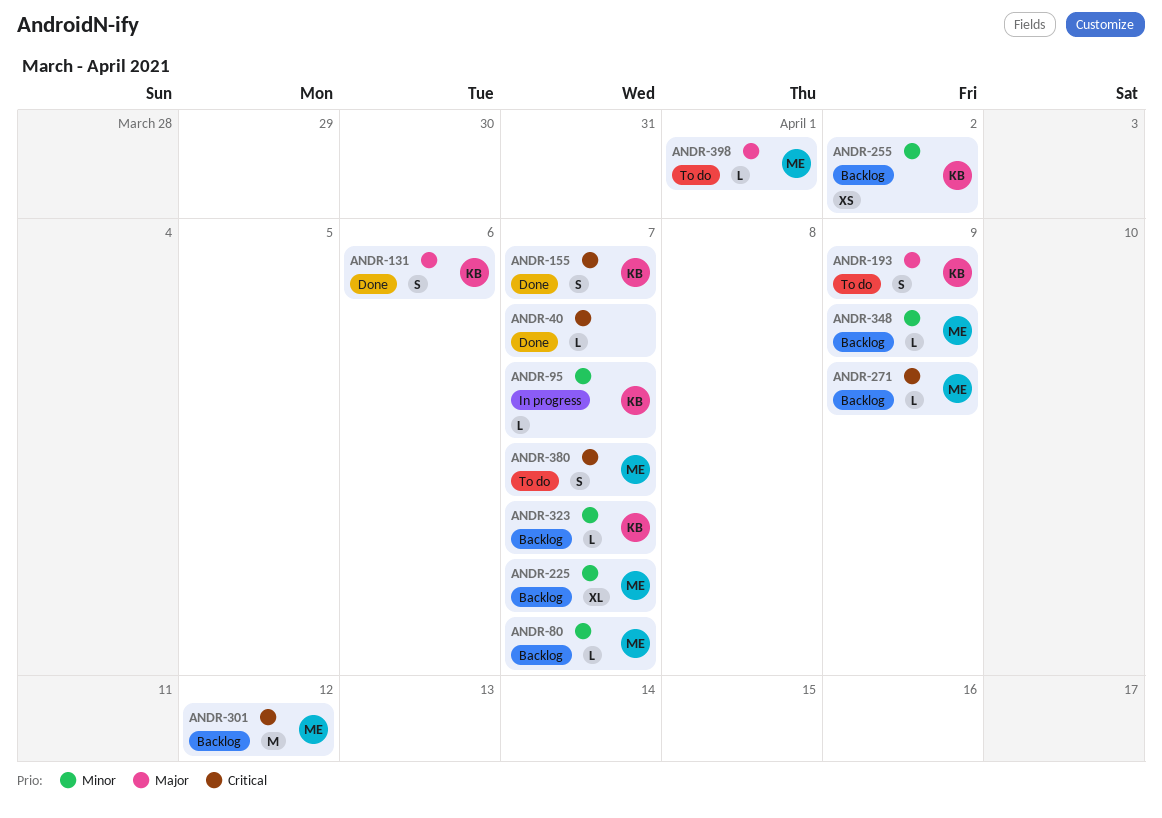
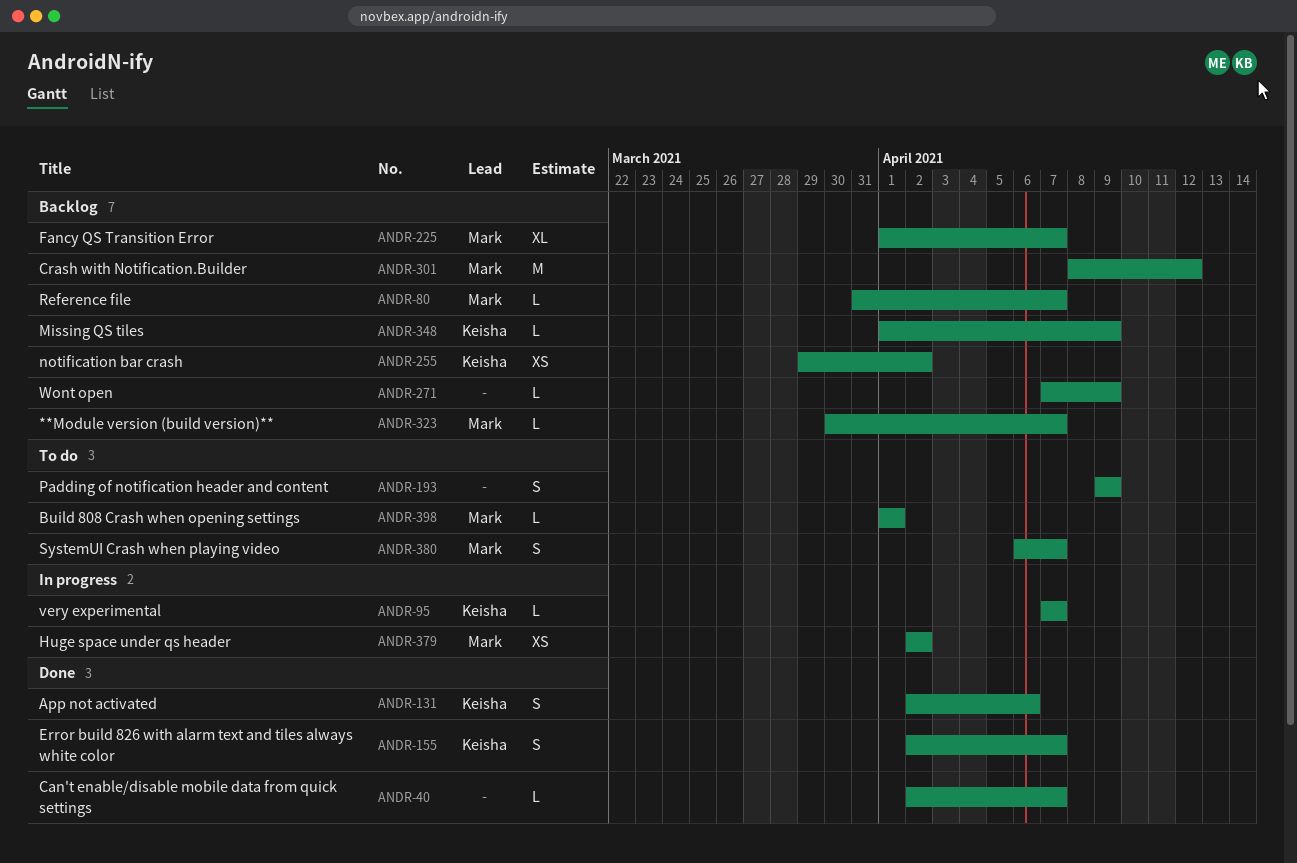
ANDR-193, owner: Keisha -> none
ANDR-271, owner: Mark -> none
ANDR-323, owner: Keisha -> Mark
ANDR-348, owner: Mark -> Keisha
ANDR-379: none -> present

